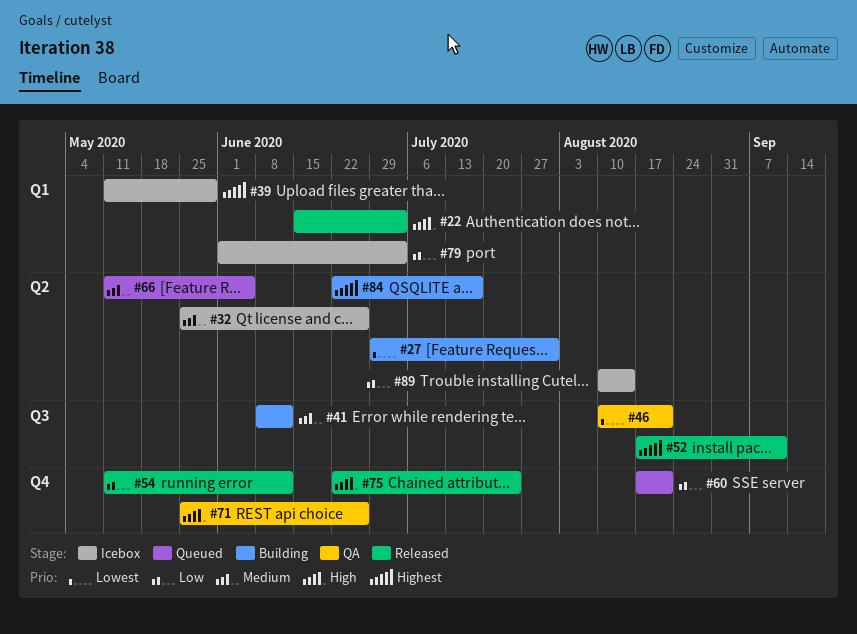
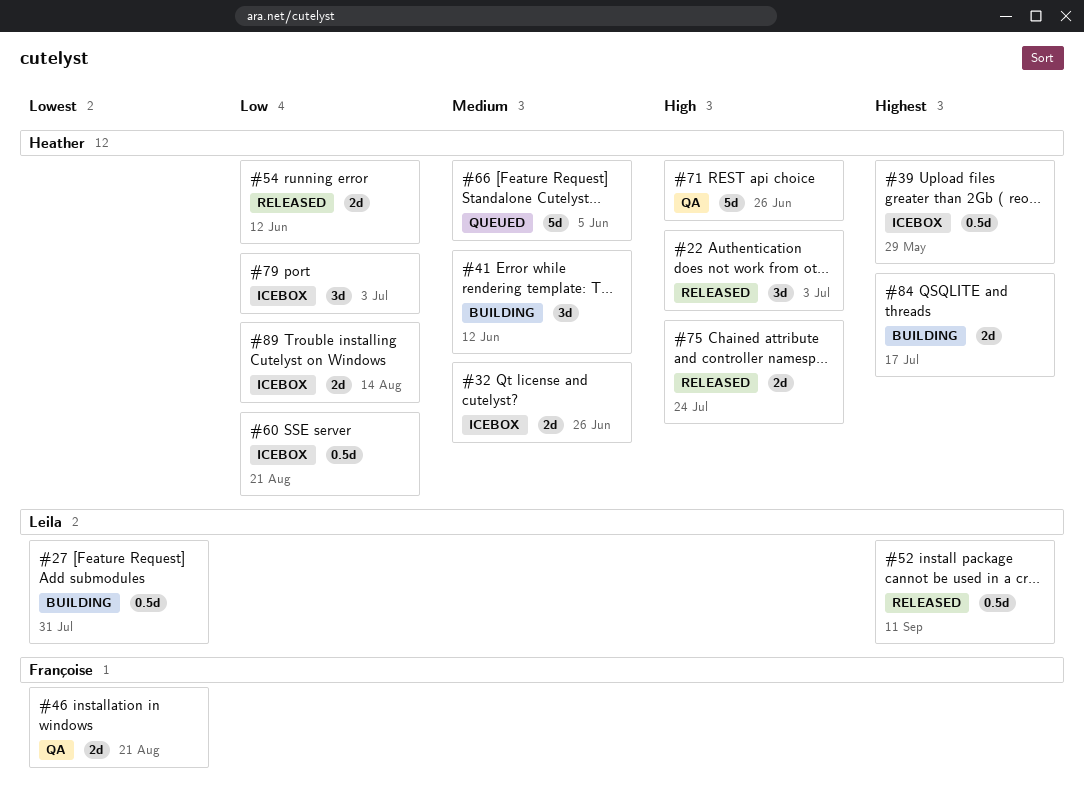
#60, status: Queued -> Icebox

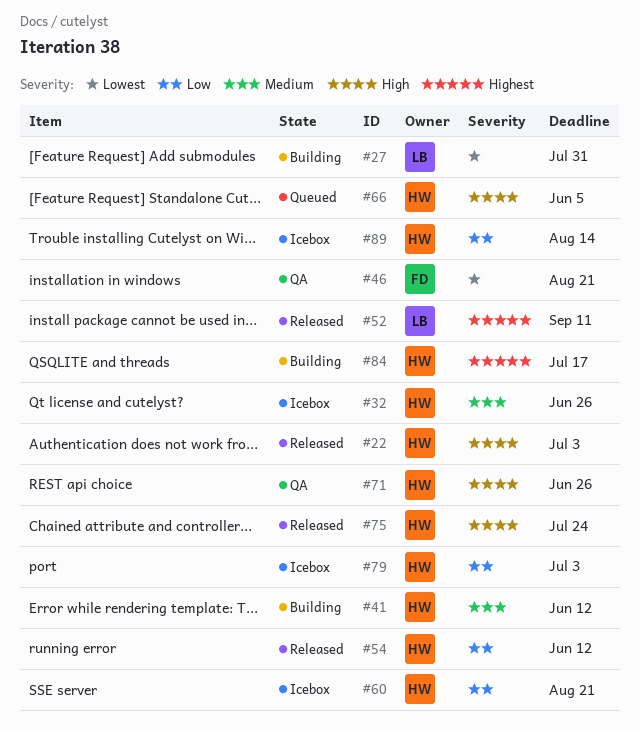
#39: present -> none
#66, priority: Medium -> High

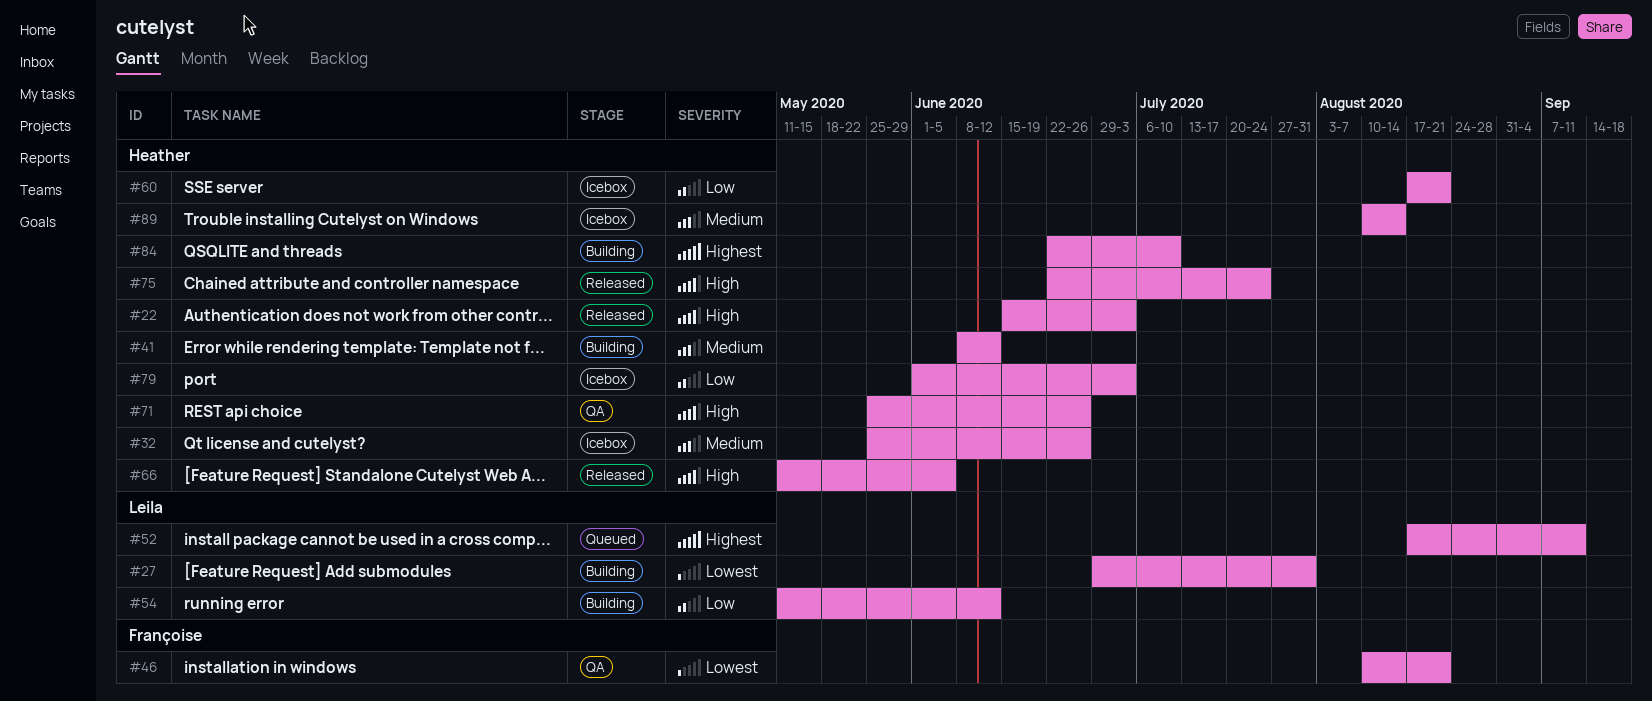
#52, status: Released -> Queued
#54, status: Released -> Building
#54, owner: Heather -> Leila
#66, status: Queued -> Released
#84, due: Jul 17 -> Jul 10
#89, priority: Low -> Medium

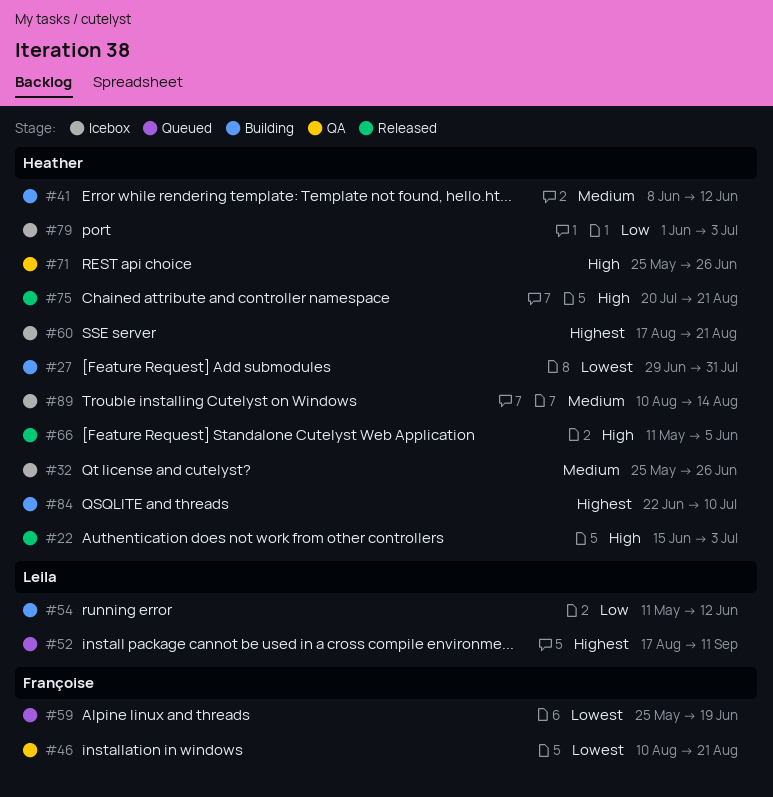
#27, owner: Leila -> Heather
#59: none -> present
#60, priority: Low -> Highest
#75, start: Jun 22 -> Jul 20
#75, due: Jul 24 -> Aug 21

